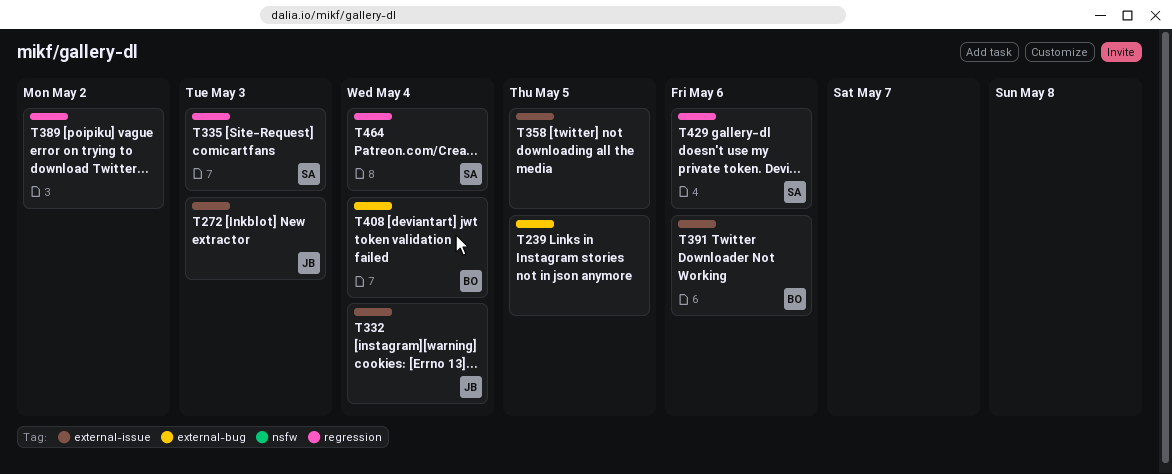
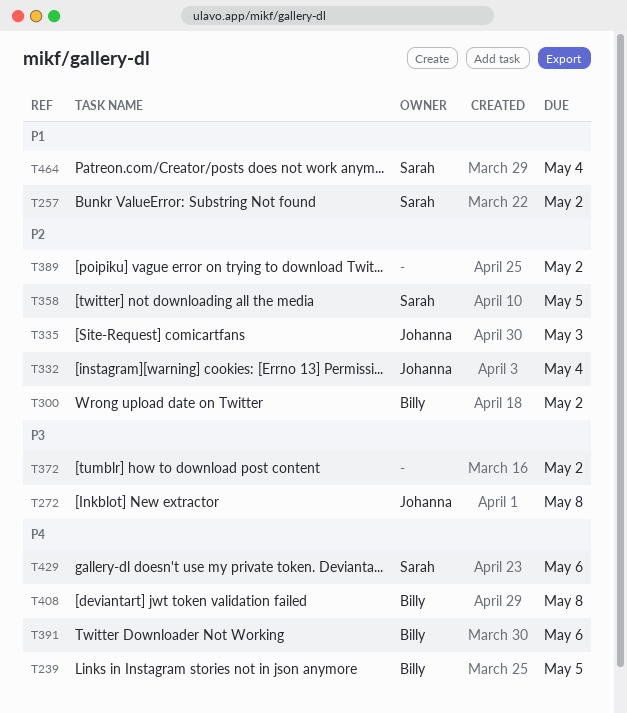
T239, owner: none -> Billy
T257: none -> present
T272, due: May 3 -> May 8
T300: none -> present
T335, owner: Sarah -> Johanna
T358, owner: none -> Sarah
T372: none -> present
T408, due: May 4 -> May 8

